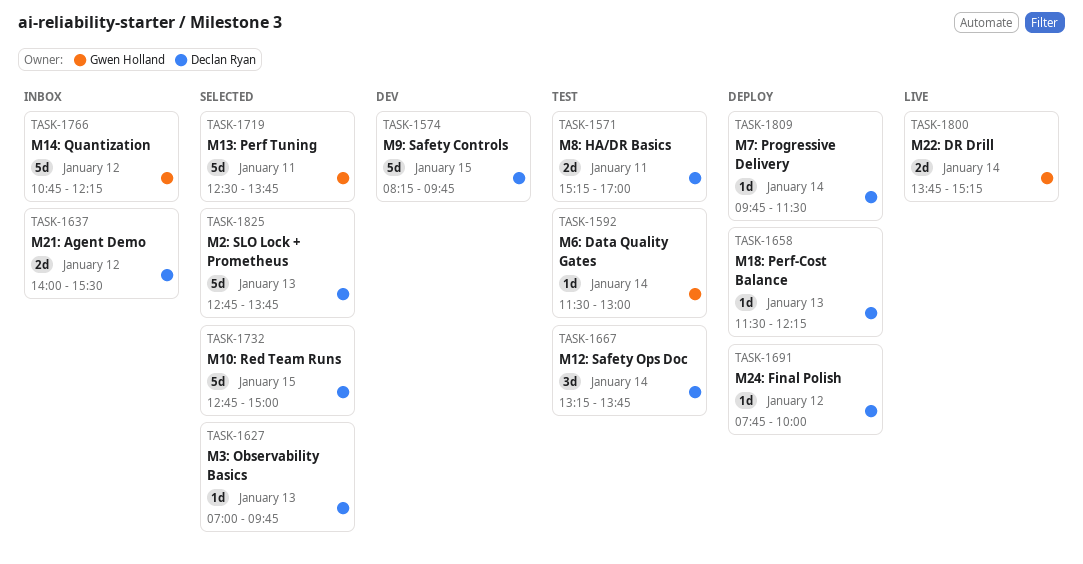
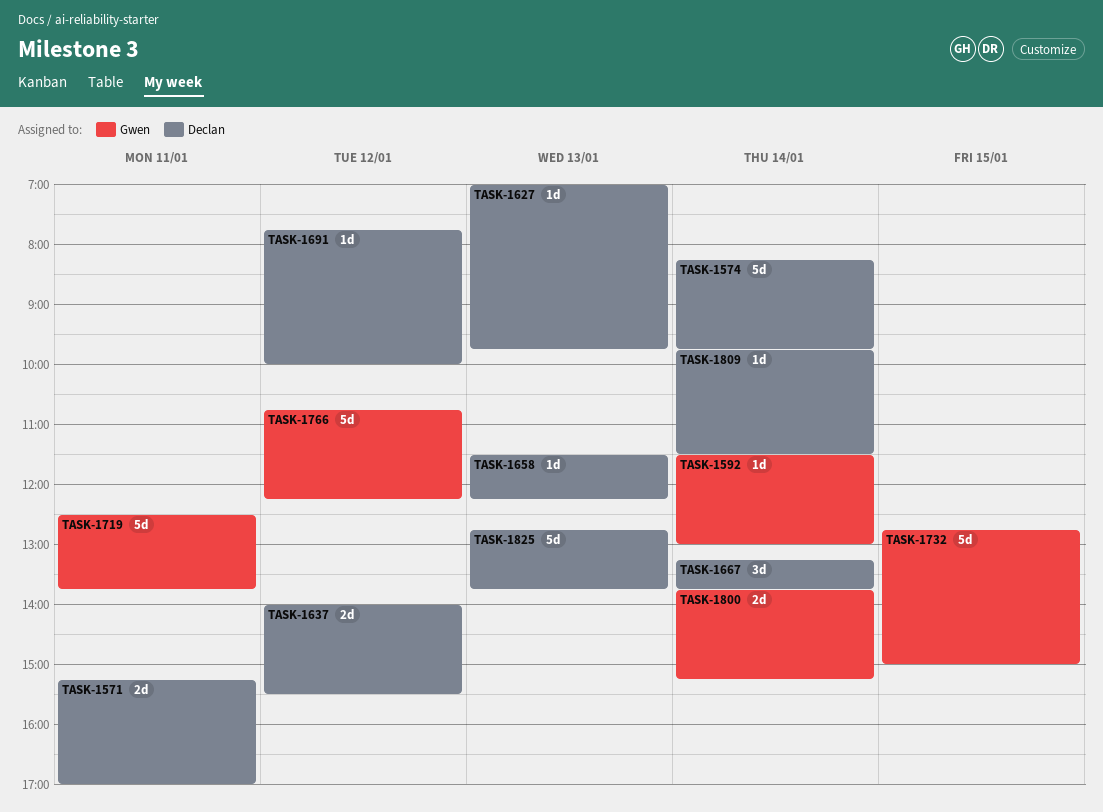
TASK-1574, day: Jan 15 -> Jan 14
TASK-1732, owner: Declan Ryan -> Gwen Holland

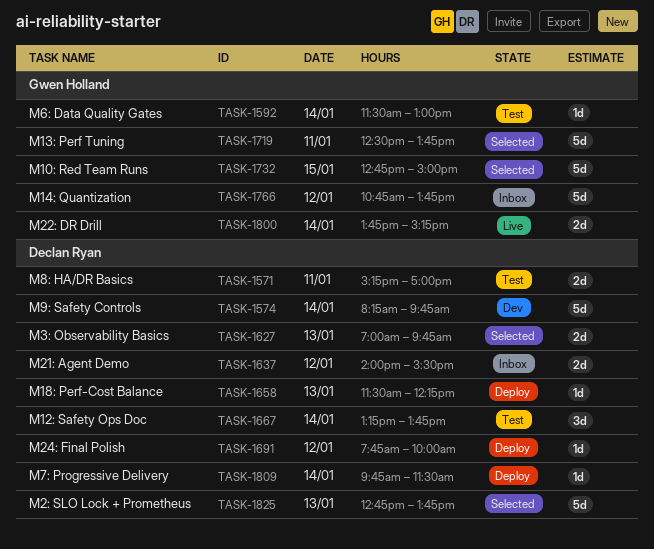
TASK-1627, estimate: 1d -> 2d
TASK-1766, ends: 12:15 -> 13:45

